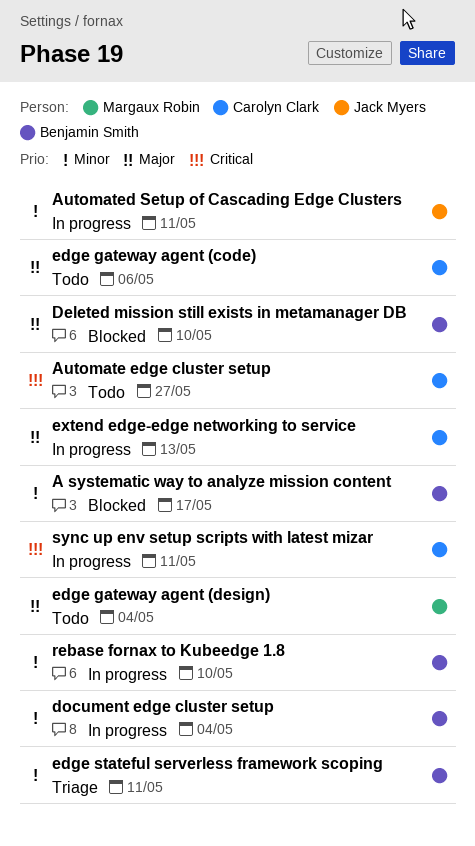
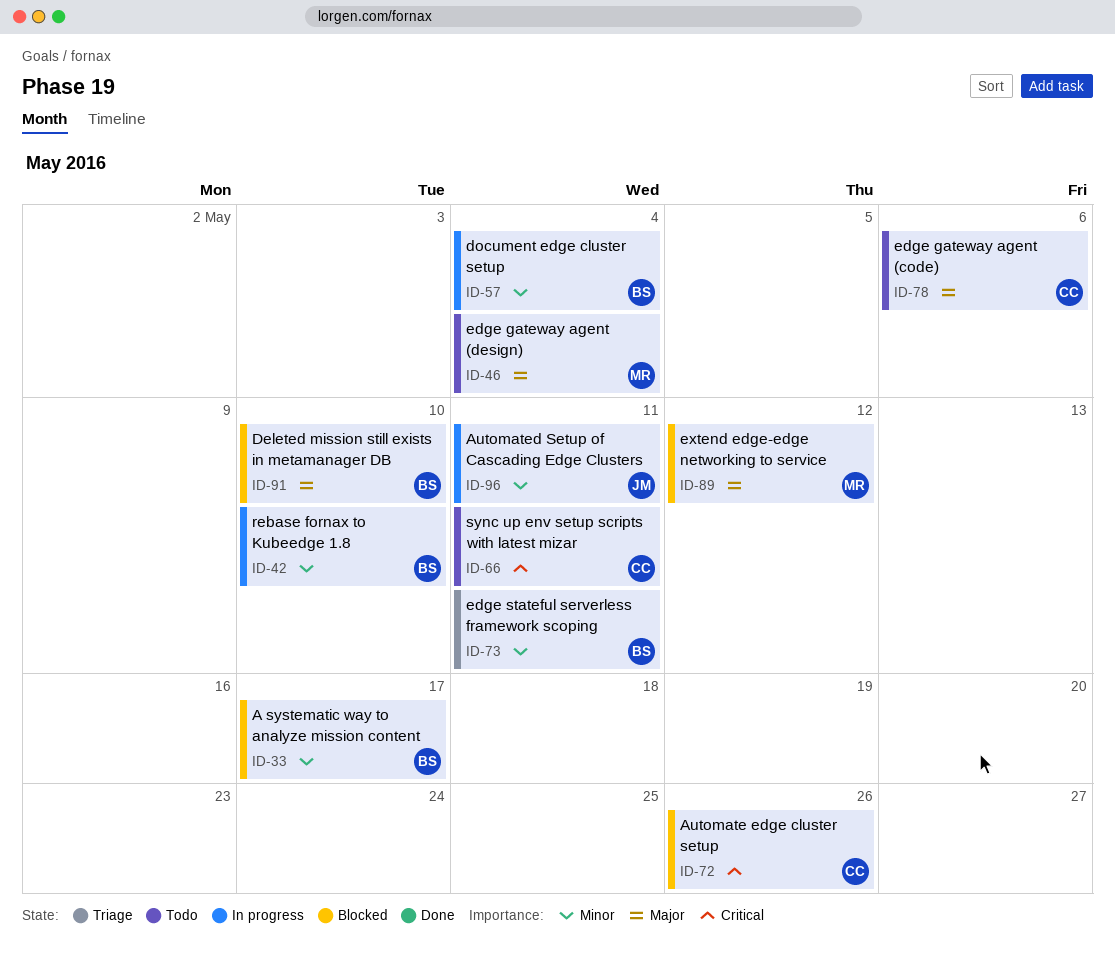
Automate edge cluster setup, status: Todo -> Blocked
Automate edge cluster setup, due: May 27 -> May 26
extend edge-edge networking to service, status: In progress -> Blocked
extend edge-edge networking to service, owner: Carolyn Clark -> Margaux Robin
extend edge-edge networking to service, due: May 13 -> May 12
sync up env setup scripts with latest mizar, status: In progress -> Todo

